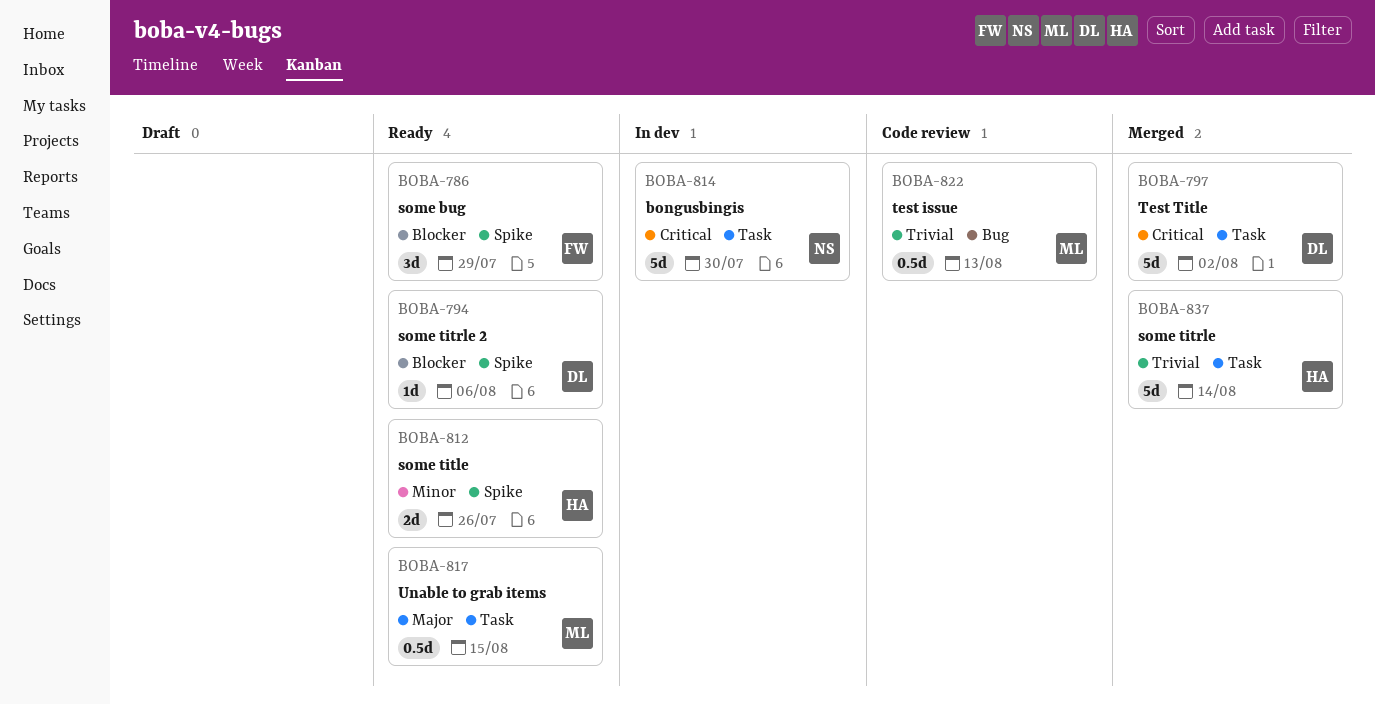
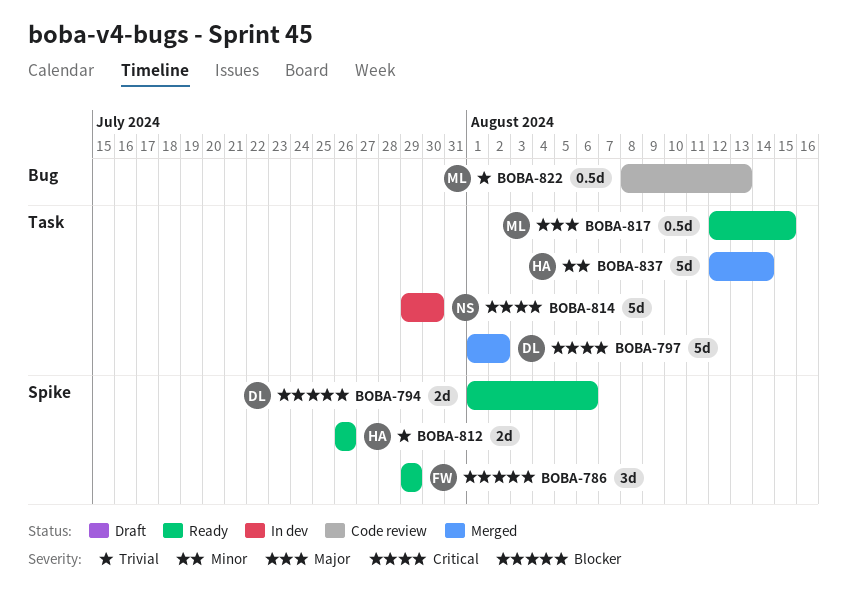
BOBA-794, estimate: 1d -> 2d
BOBA-812, priority: Minor -> Trivial
BOBA-837, priority: Trivial -> Minor

